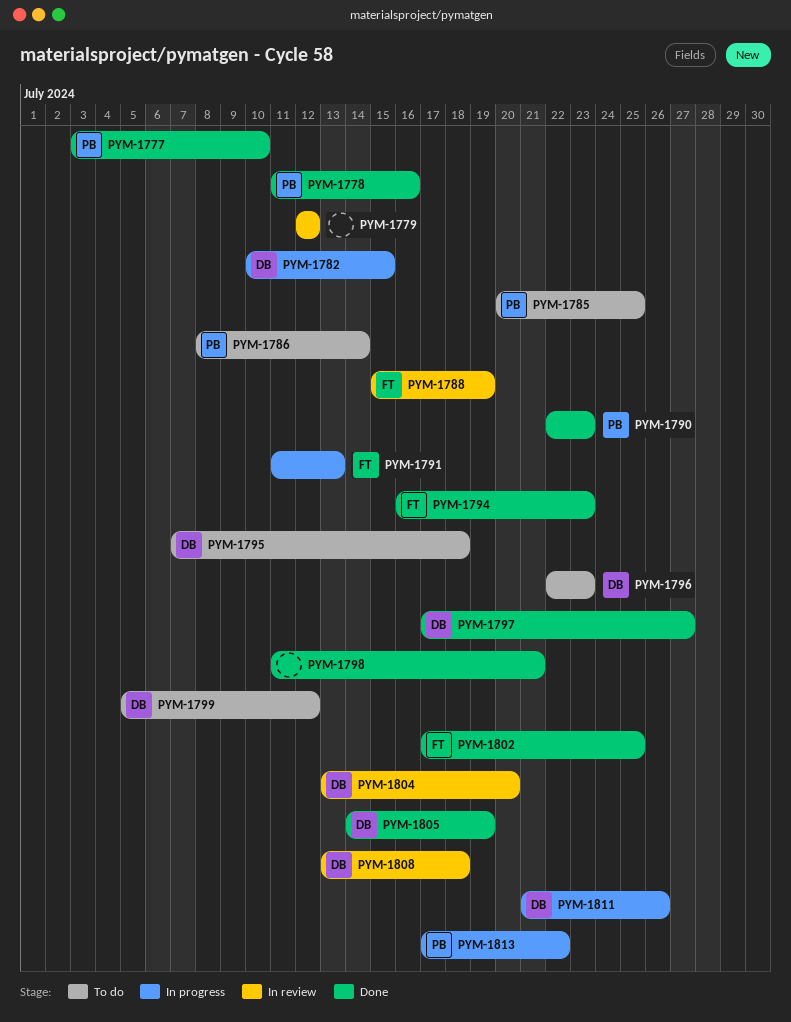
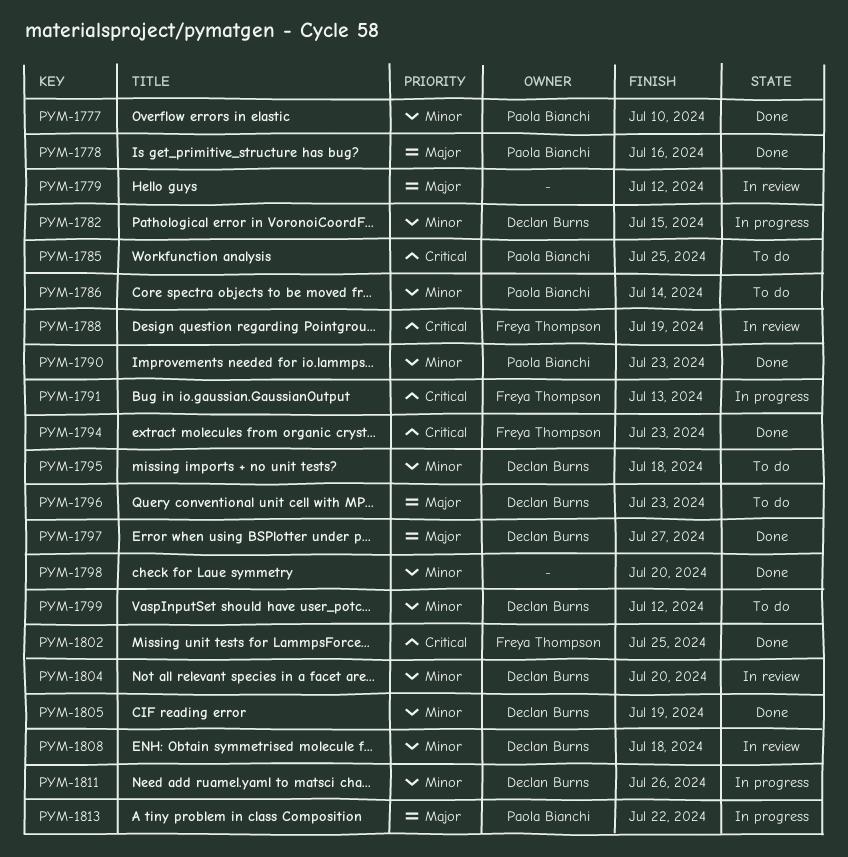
PYM-1798, due: Jul 21 -> Jul 20

